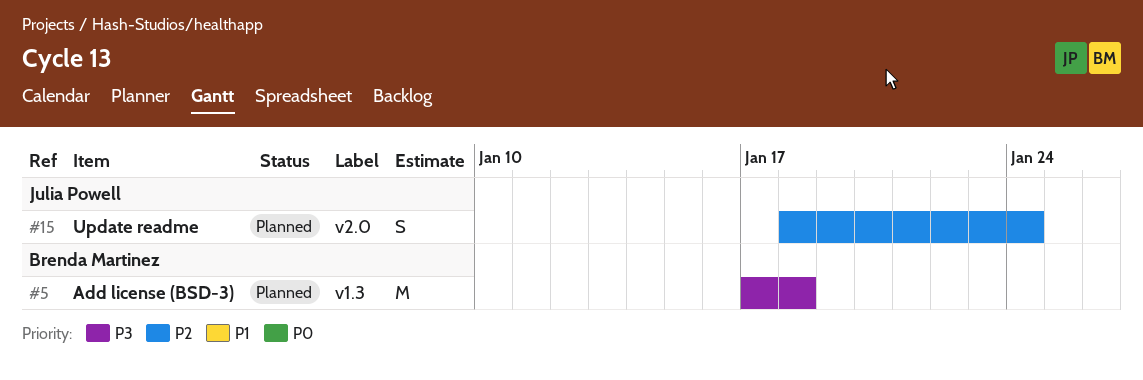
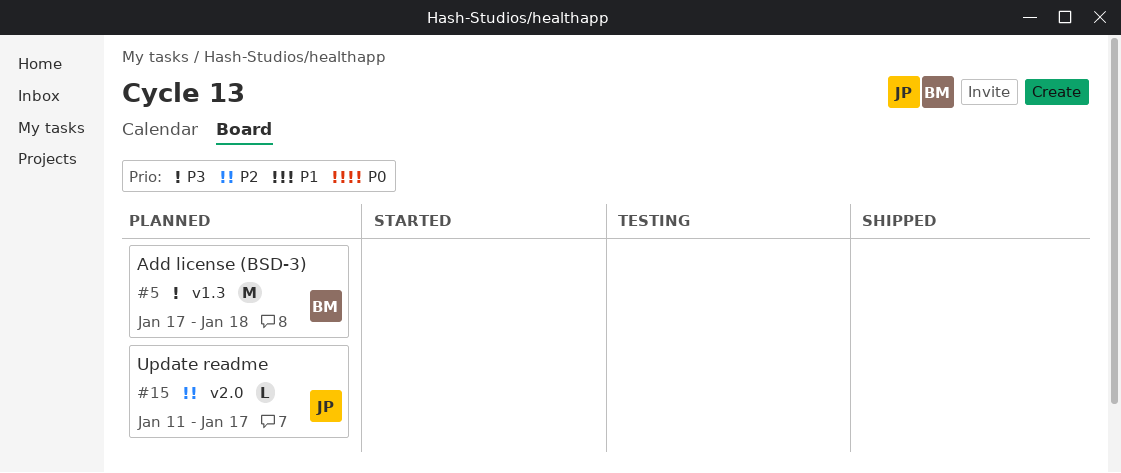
#15, estimate: S -> L
#15, start: Jan 18 -> Jan 11
#15, due: Jan 24 -> Jan 17

